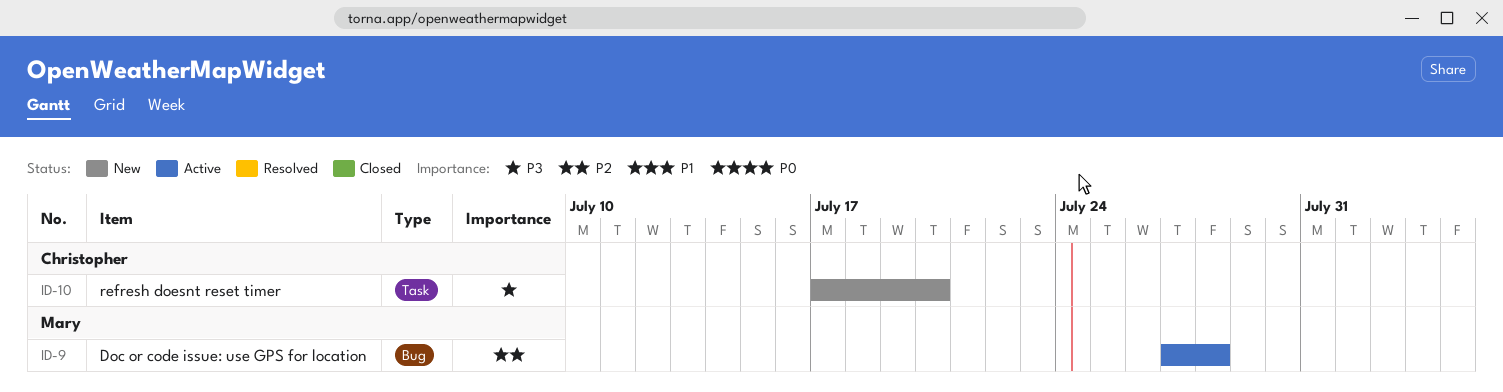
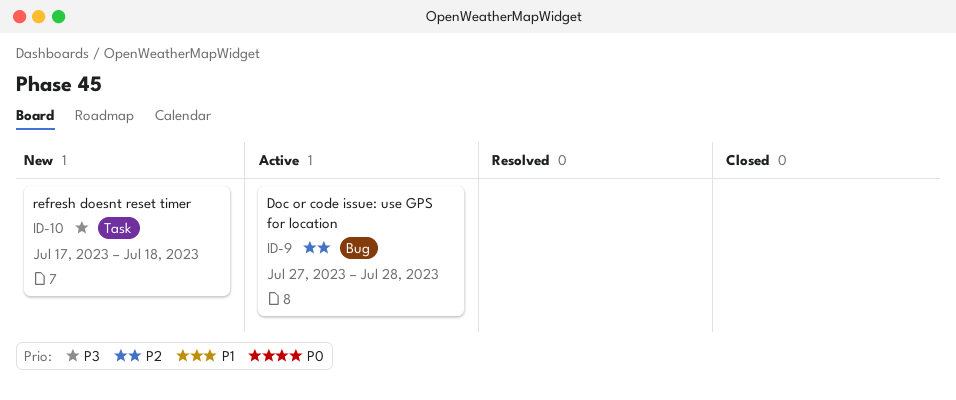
ID-10, due: Jul 20 -> Jul 18

